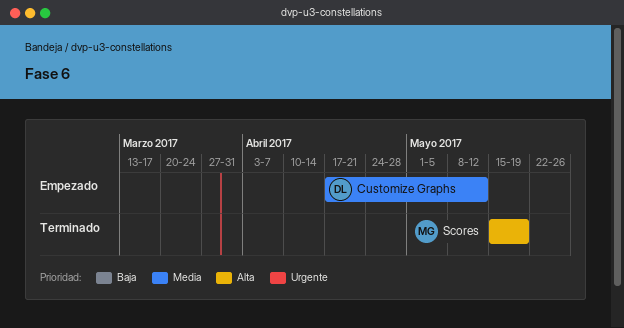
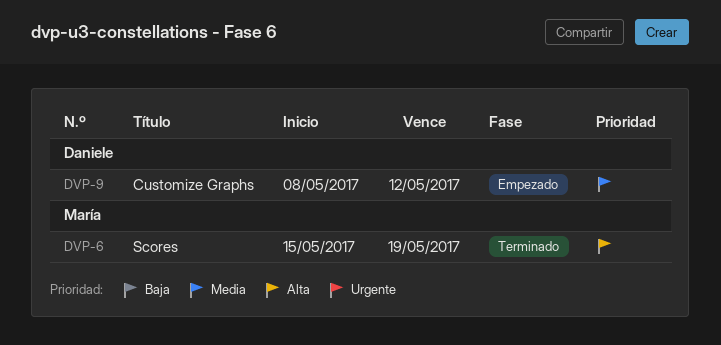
Customize Graphs, start: Apr 17 -> May 8

